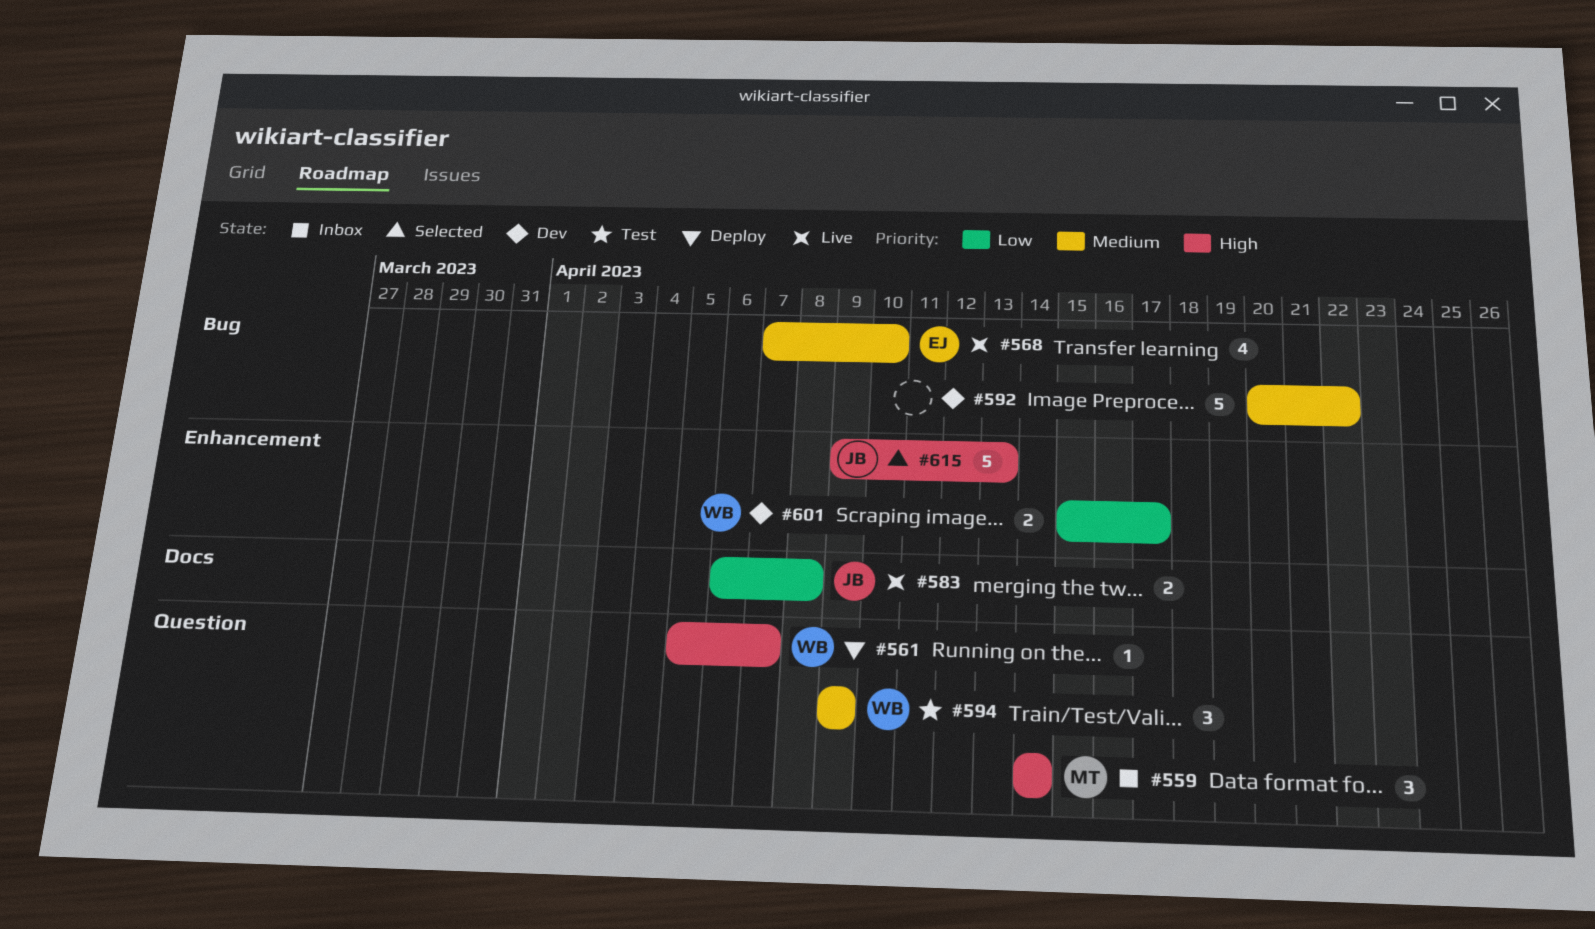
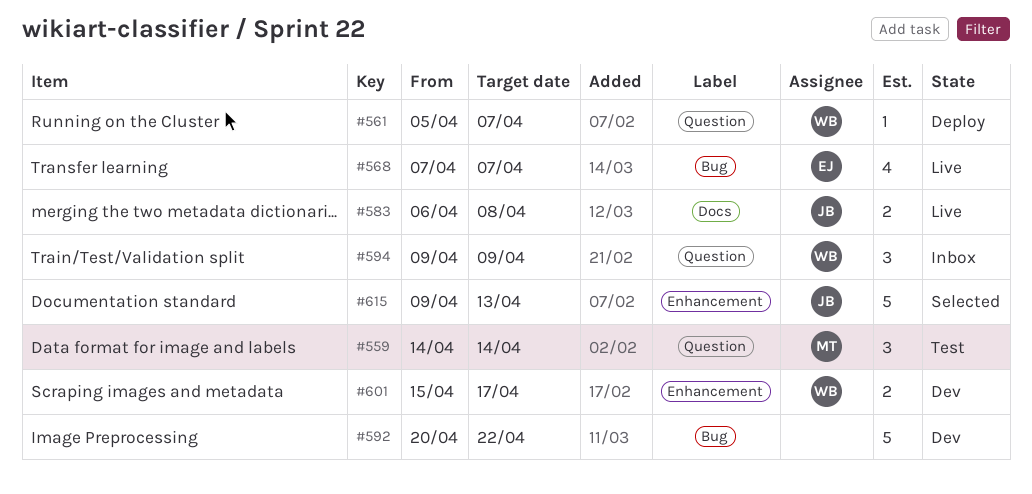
#559, status: Inbox -> Test
#568, due: Apr 10 -> Apr 7
#594, status: Test -> Inbox

